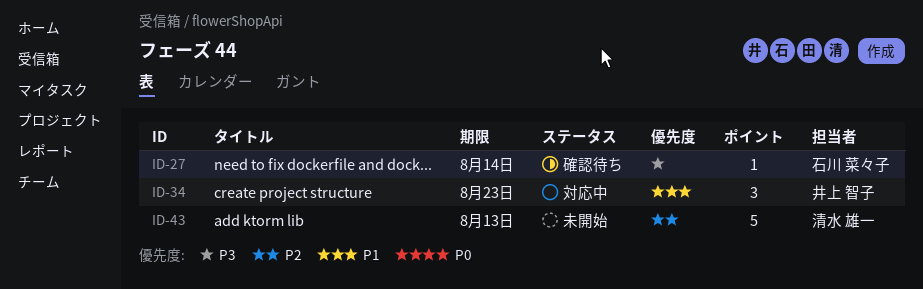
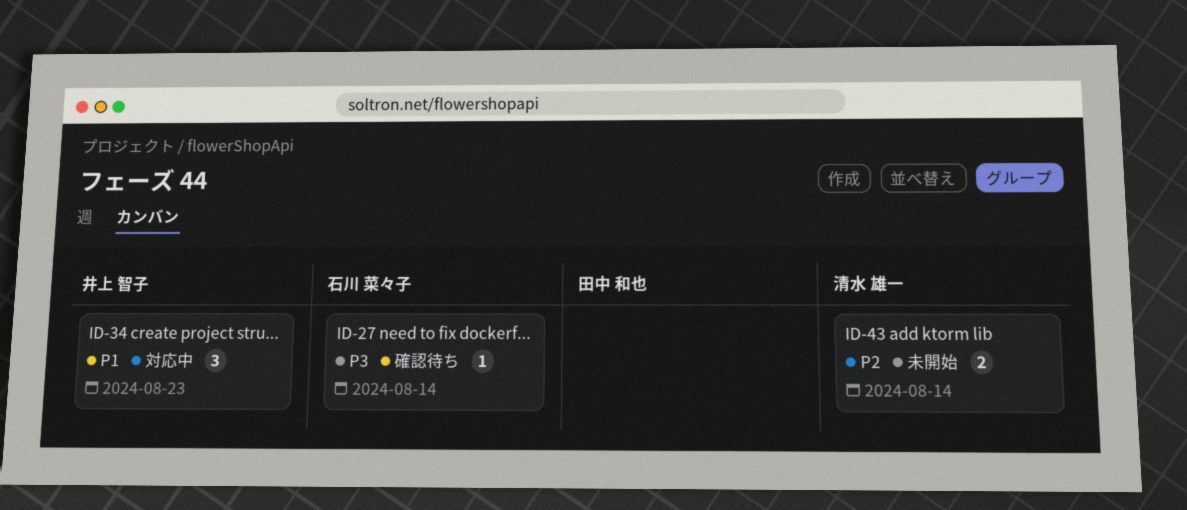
ID-43, estimate: 5 -> 2
ID-43, due: Aug 13 -> Aug 14

